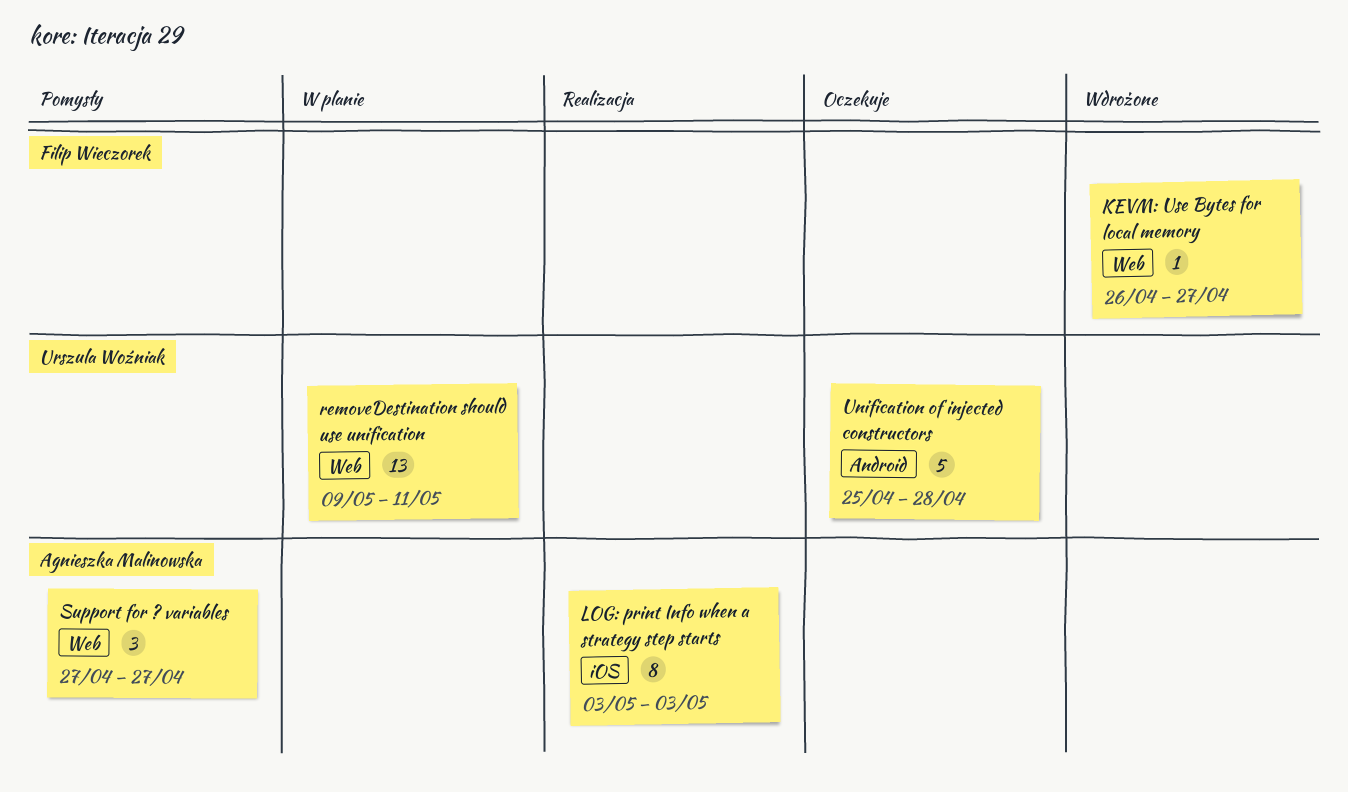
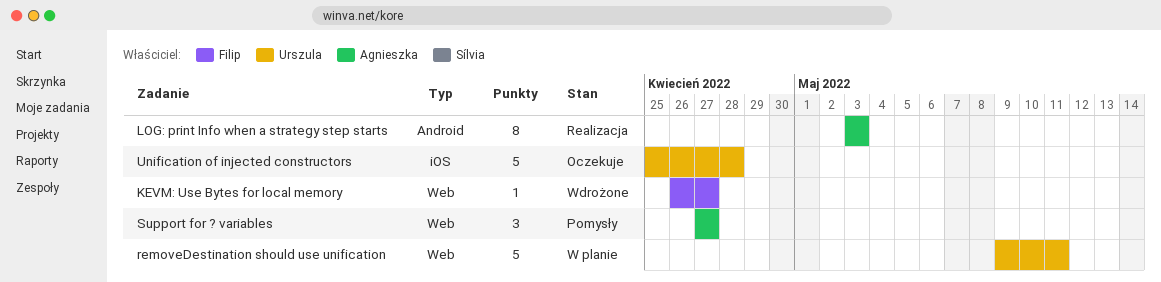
LOG: print Info when a strategy step starts, label: iOS -> Android
removeDestination should use unification, estimate: 13 -> 5
Unification of injected constructors, label: Android -> iOS

